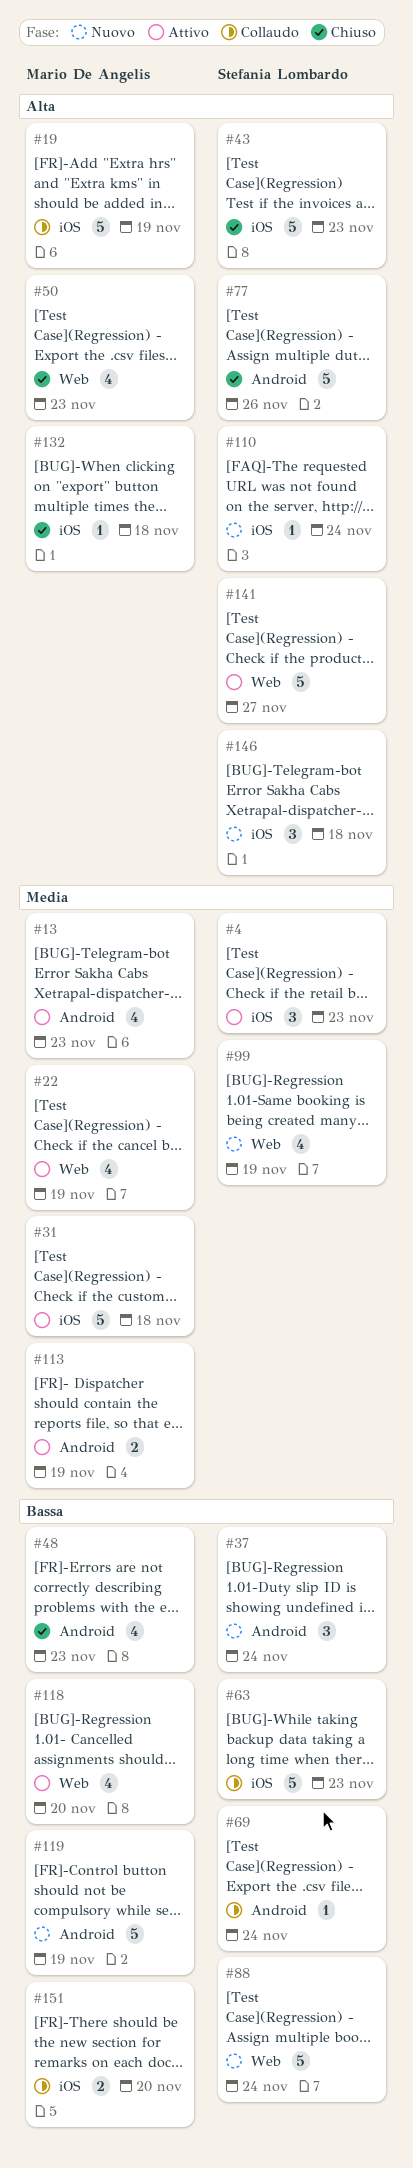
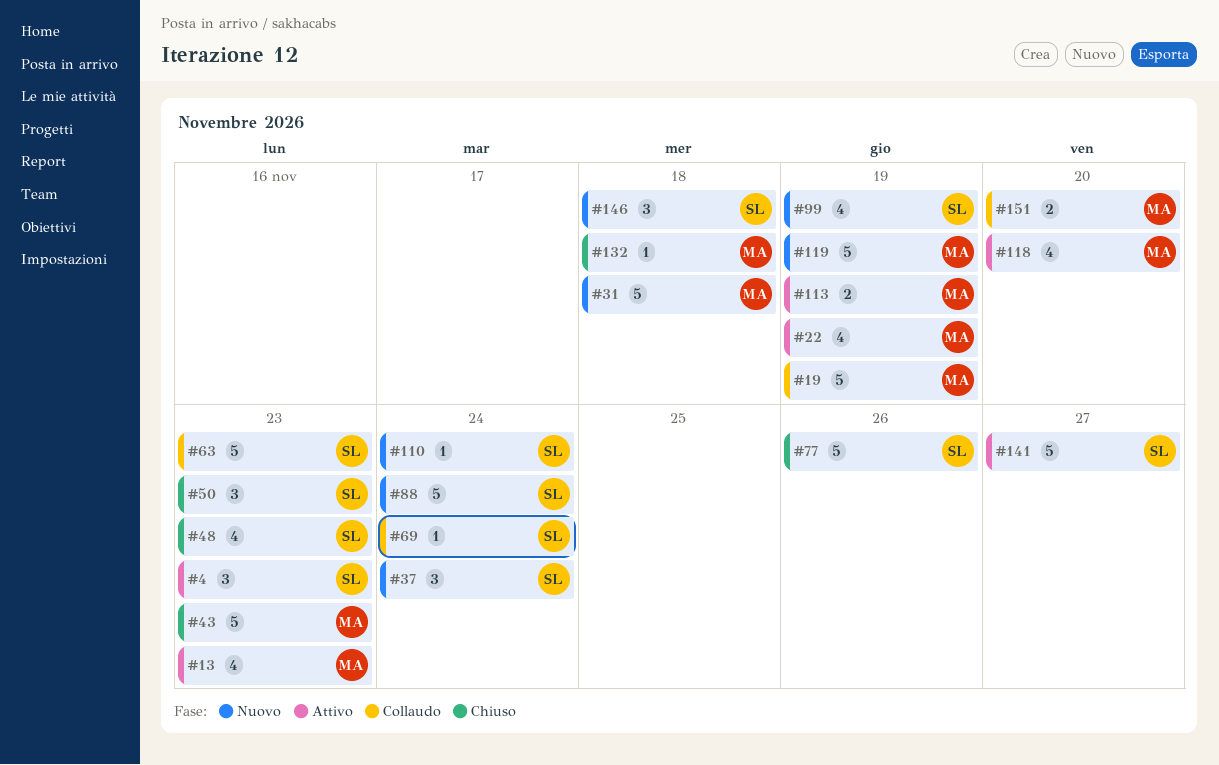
#31, status: Attivo -> Nuovo
#43, owner: Stefania Lombardo -> Mario De Angelis
#48, owner: Mario De Angelis -> Stefania Lombardo
#50, owner: Mario De Angelis -> Stefania Lombardo
#50, estimate: 4 -> 3

